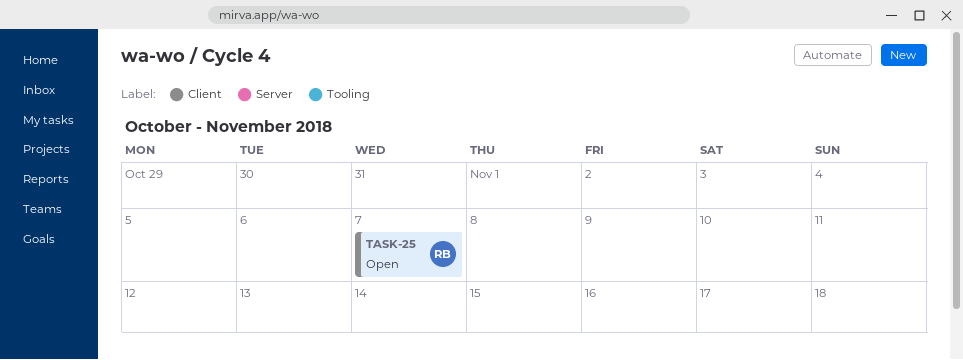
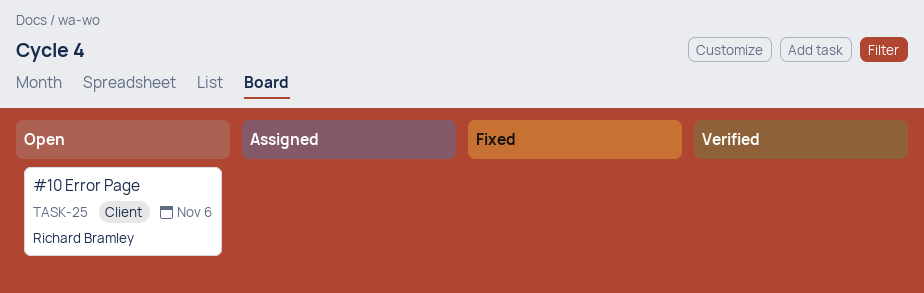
TASK-25, due: Nov 7 -> Nov 6

